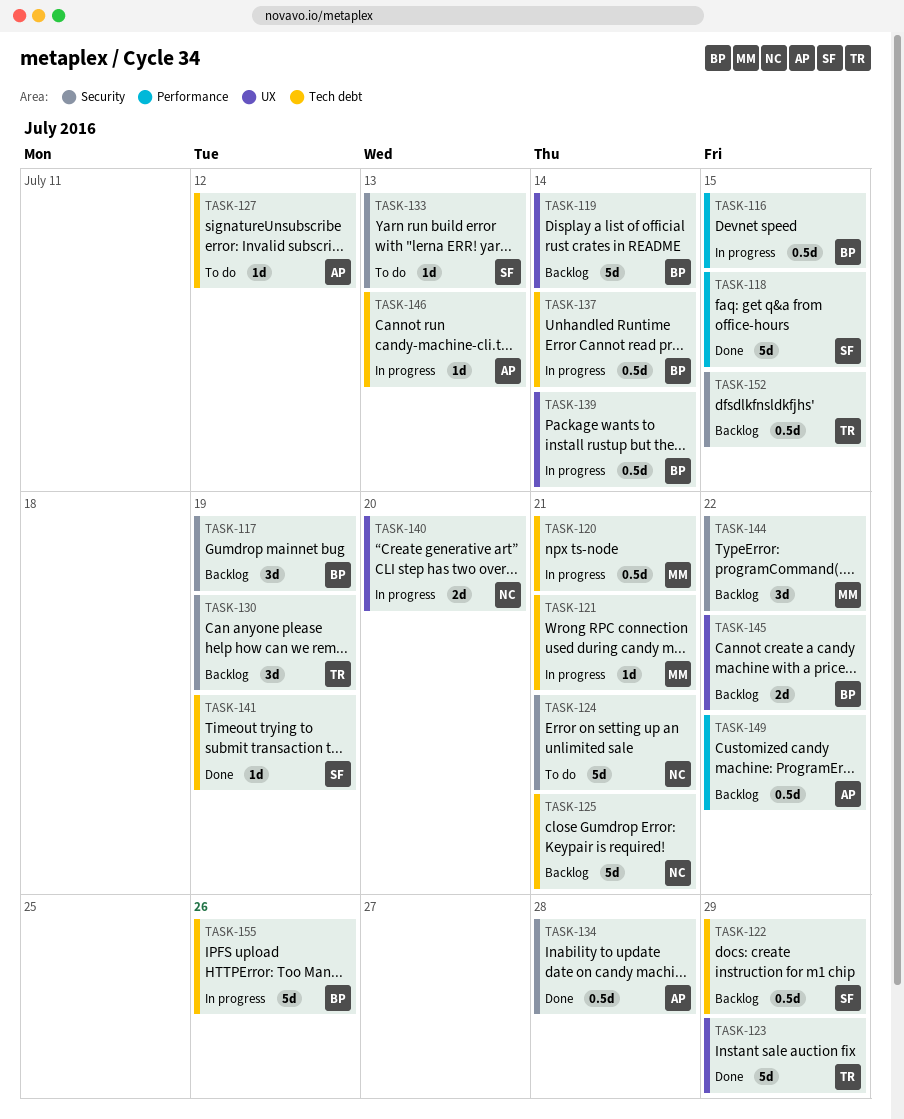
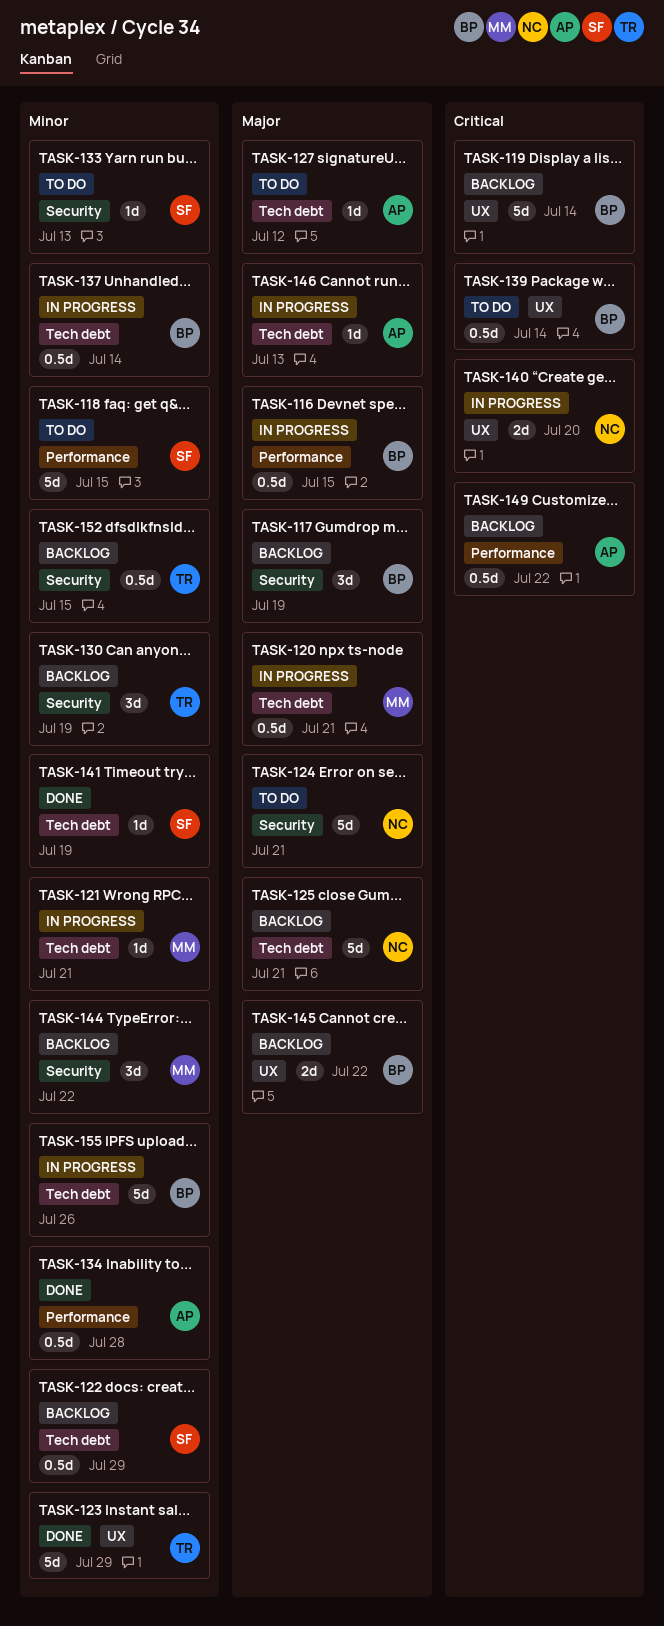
TASK-118, status: Done -> To do
TASK-134, label: Security -> Performance
TASK-139, status: In progress -> To do

